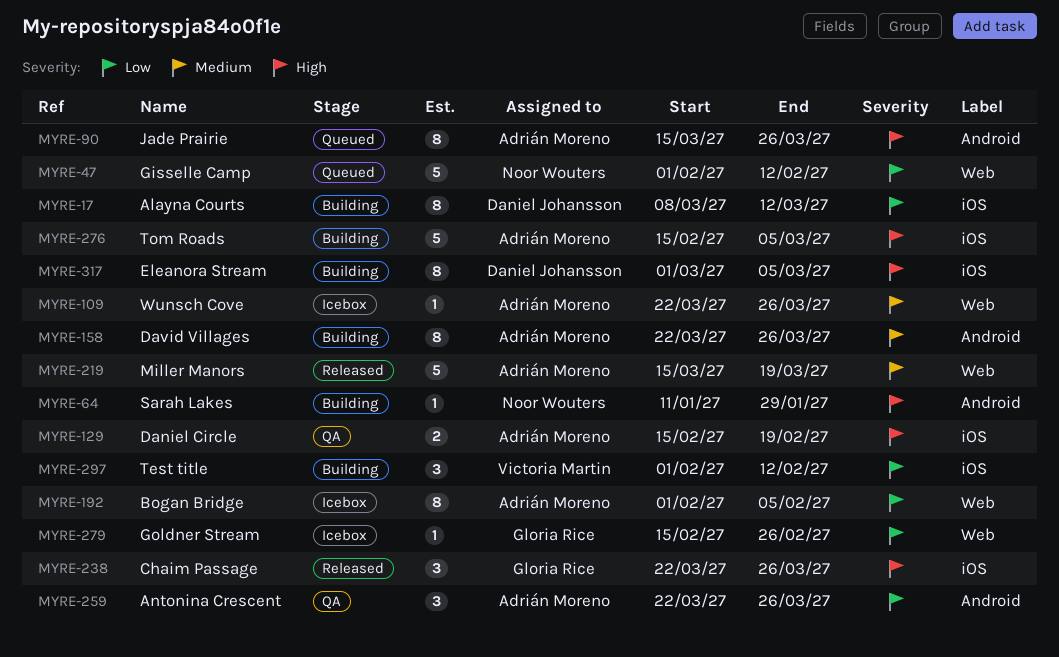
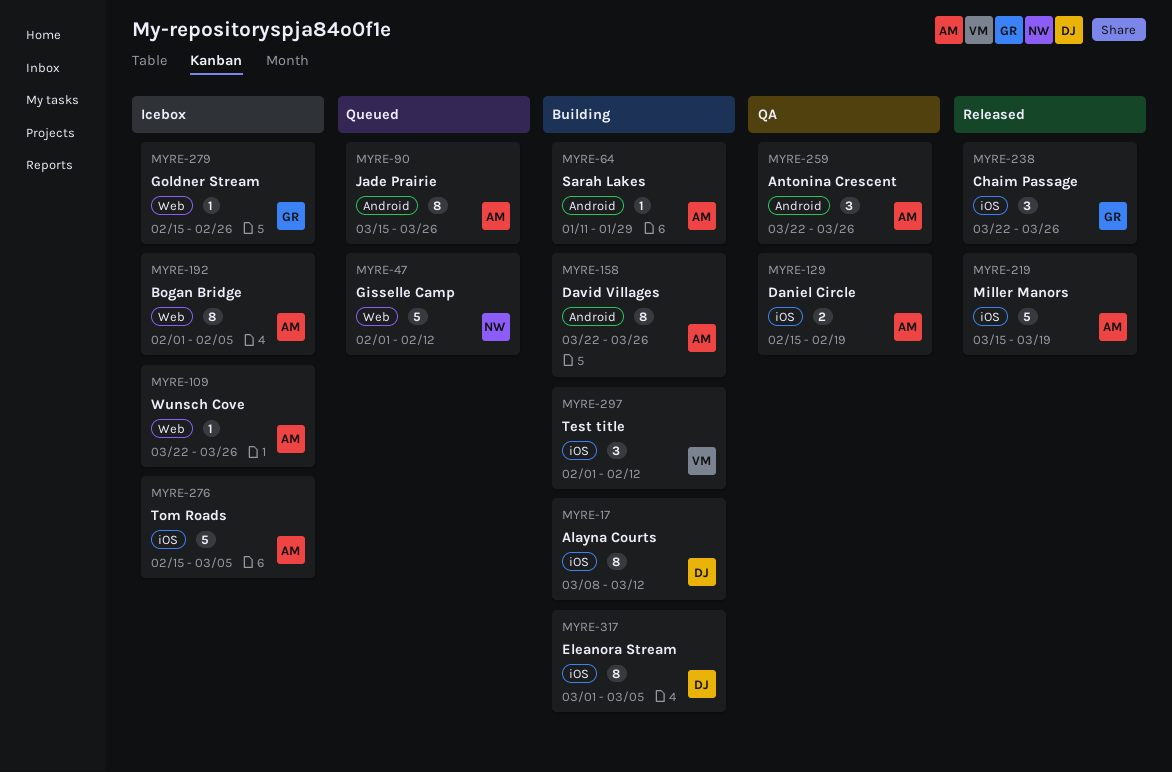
MYRE-64, owner: Noor Wouters -> Adrián Moreno
MYRE-219, label: Web -> iOS
MYRE-276, status: Building -> Icebox

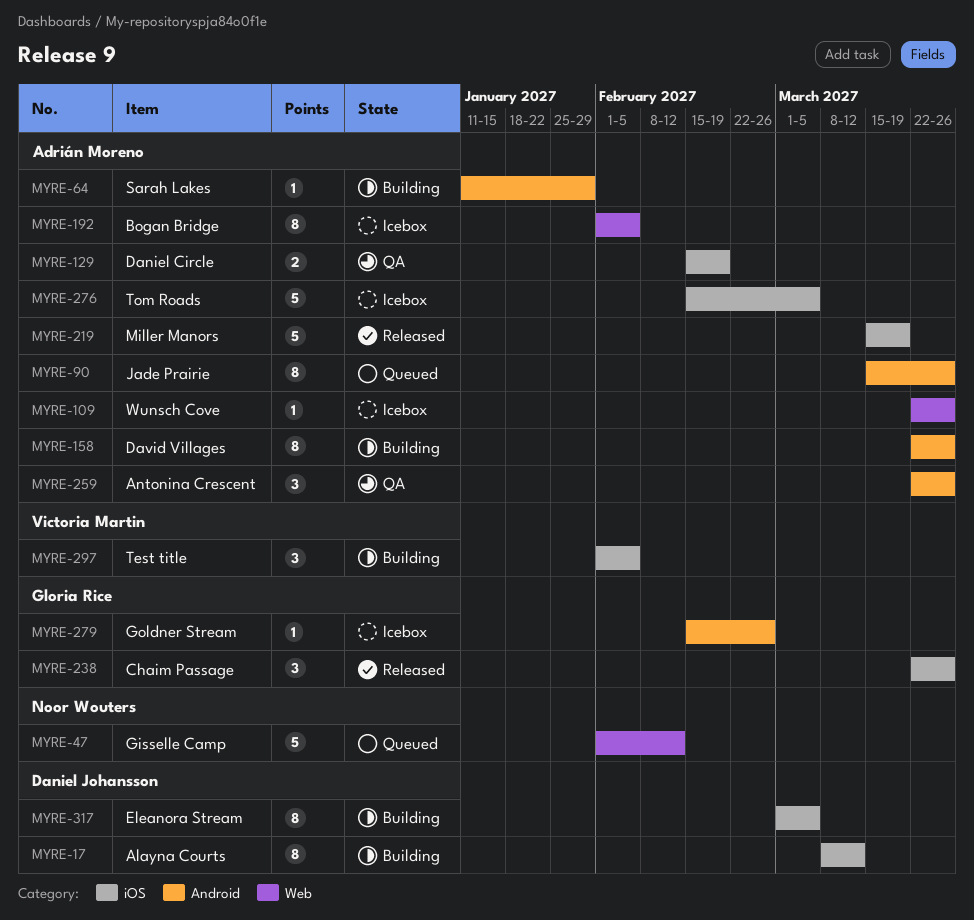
MYRE-279, label: Web -> Android
MYRE-297, due: Feb 12 -> Feb 5

